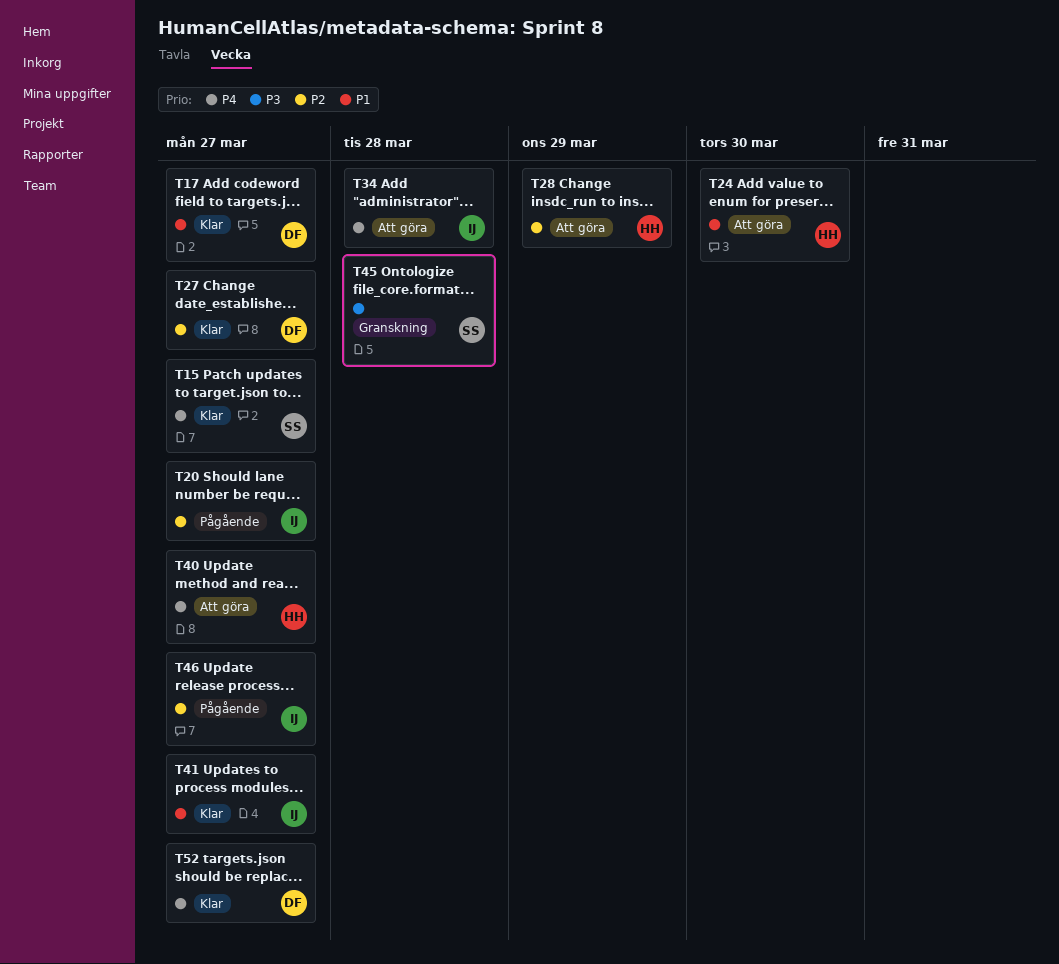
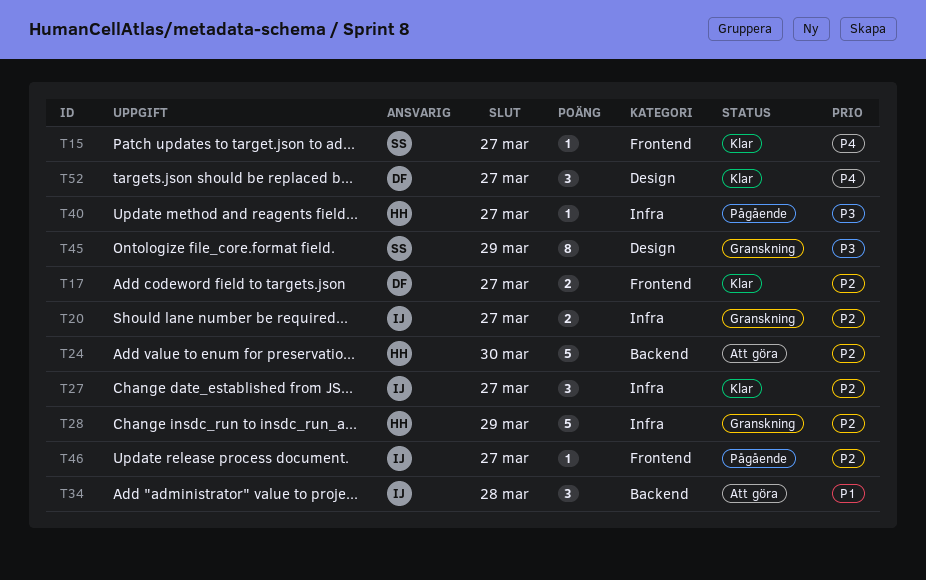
T17, priority: P1 -> P2
T20, status: Pågående -> Granskning
T24, priority: P1 -> P2
T27, owner: DF -> IJ
T28, status: Att göra -> Granskning
T34, priority: P4 -> P1
T40, status: Att göra -> Pågående
T40, priority: P4 -> P3
T41: present -> none
T45, due: Mar 28 -> Mar 29

